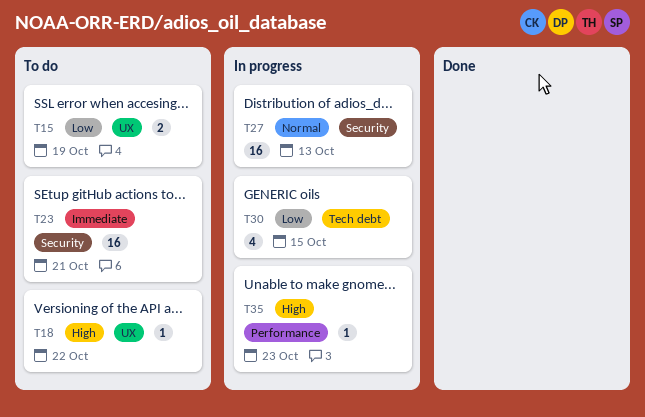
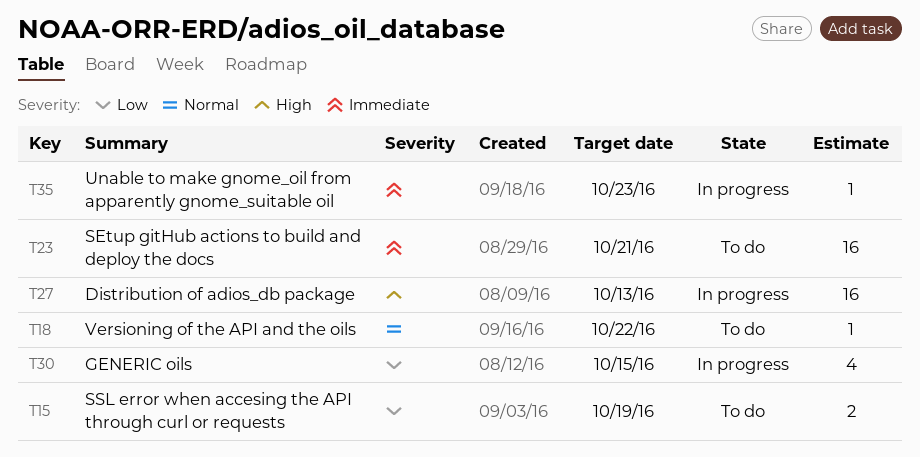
T18, priority: High -> Normal
T27, priority: Normal -> High
T35, priority: High -> Immediate

